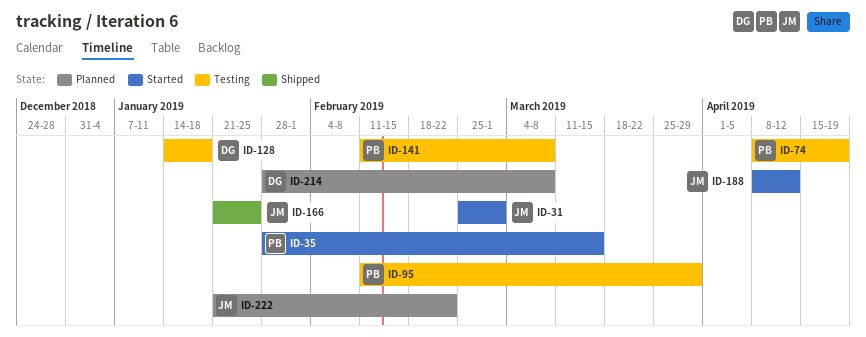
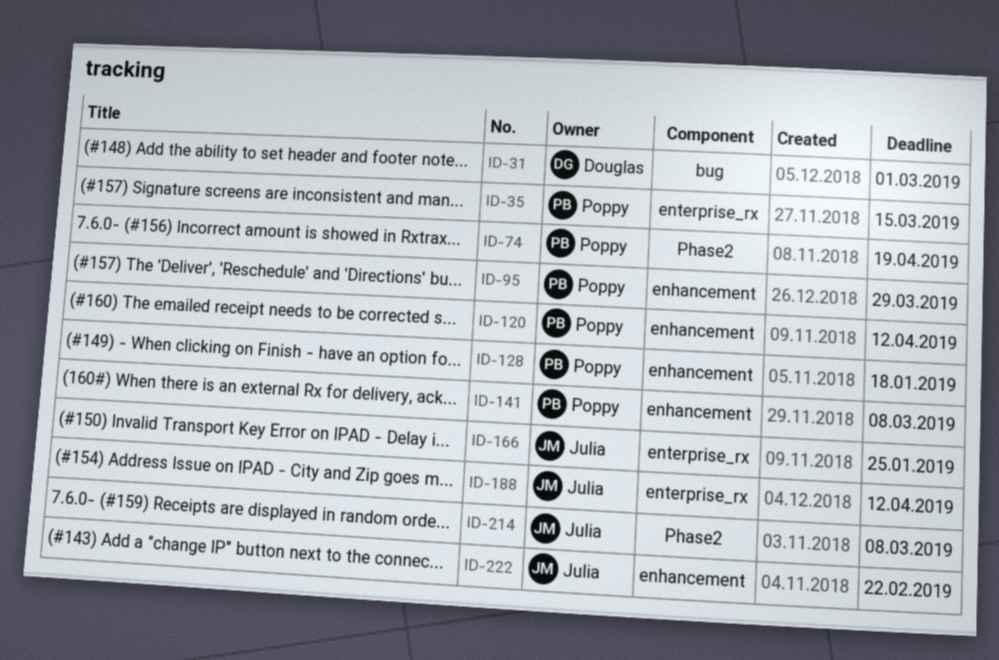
ID-31, owner: Julia -> Douglas
ID-120: none -> present
ID-128, owner: Douglas -> Poppy
ID-214, owner: Douglas -> Julia

